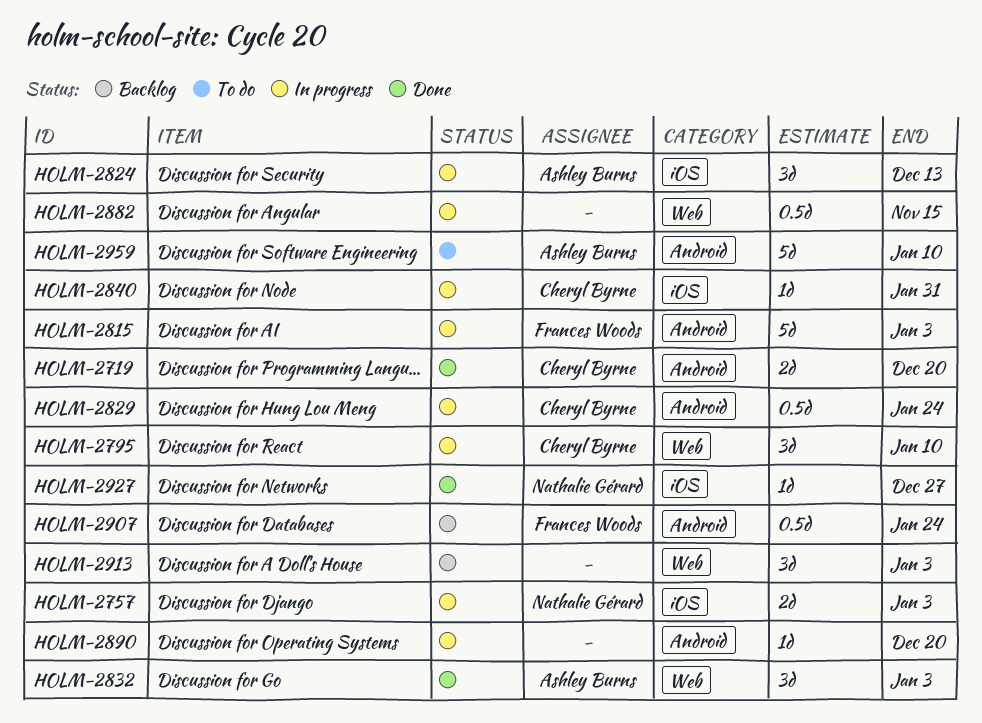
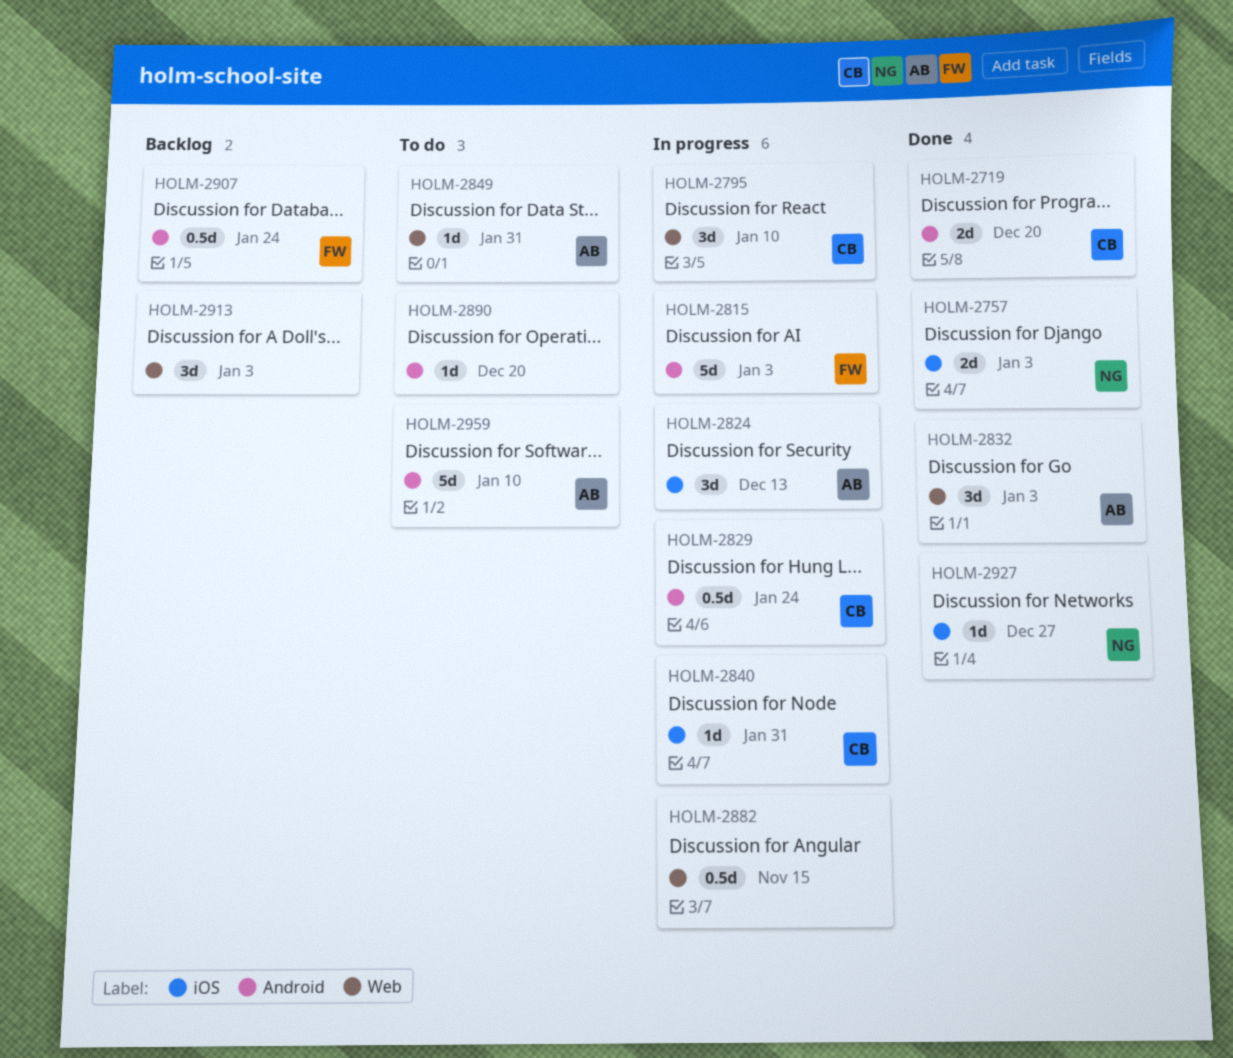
HOLM-2757, status: In progress -> Done
HOLM-2849: none -> present
HOLM-2890, status: In progress -> To do

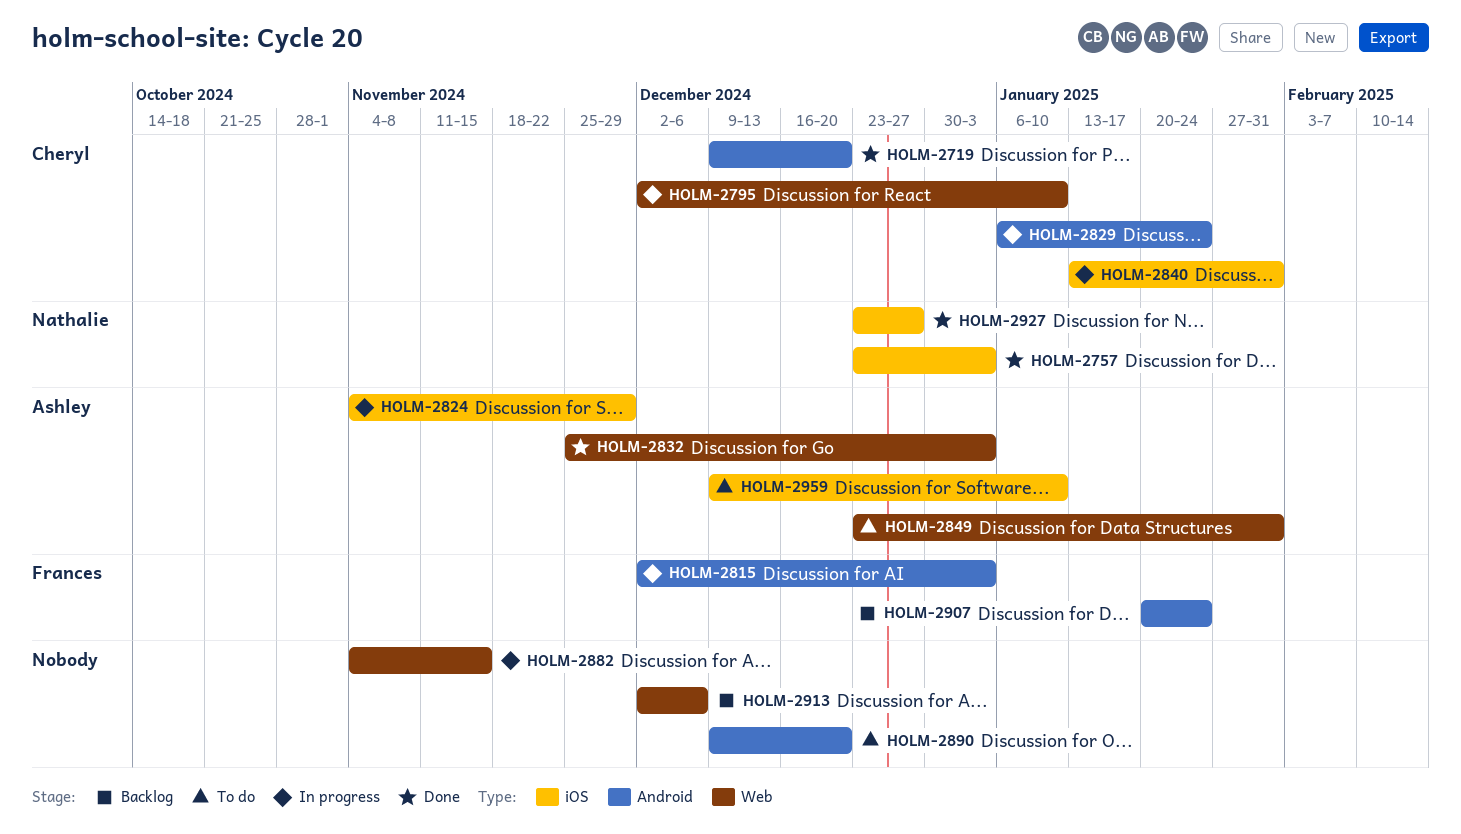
HOLM-2824, due: Dec 13 -> Nov 29
HOLM-2913, due: Jan 3 -> Dec 6
HOLM-2959, label: Android -> iOS

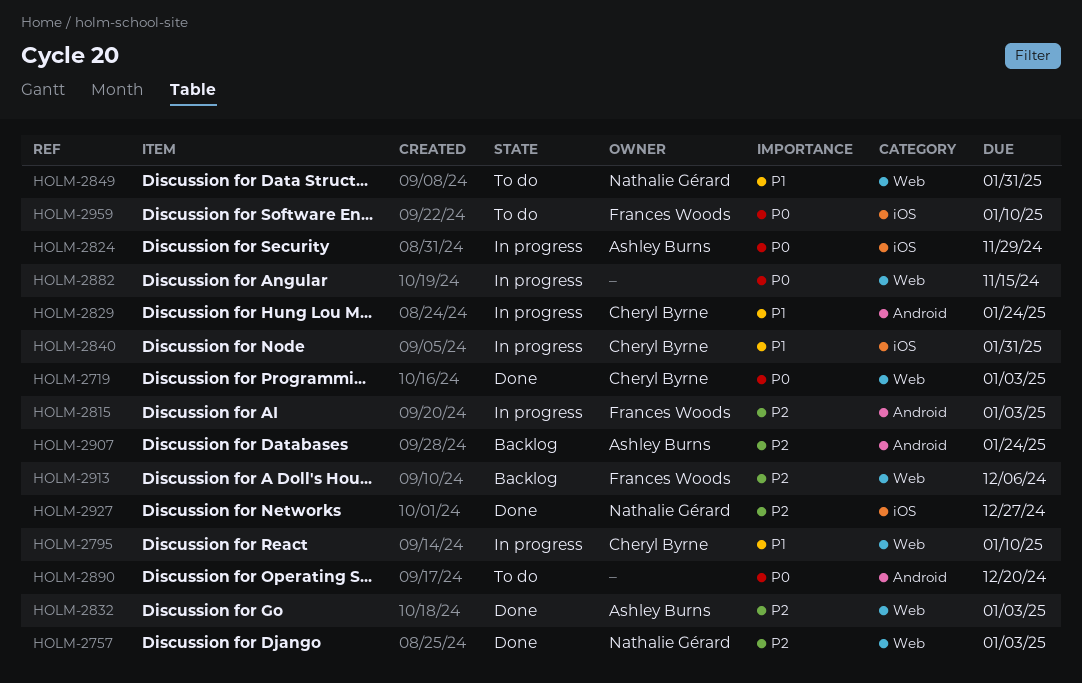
HOLM-2719, label: Android -> Web
HOLM-2719, due: Dec 20 -> Jan 3
HOLM-2757, label: iOS -> Web
HOLM-2849, owner: Ashley Burns -> Nathalie Gérard
HOLM-2907, owner: Frances Woods -> Ashley Burns
HOLM-2913, owner: none -> Frances Woods
HOLM-2959, owner: Ashley Burns -> Frances Woods

